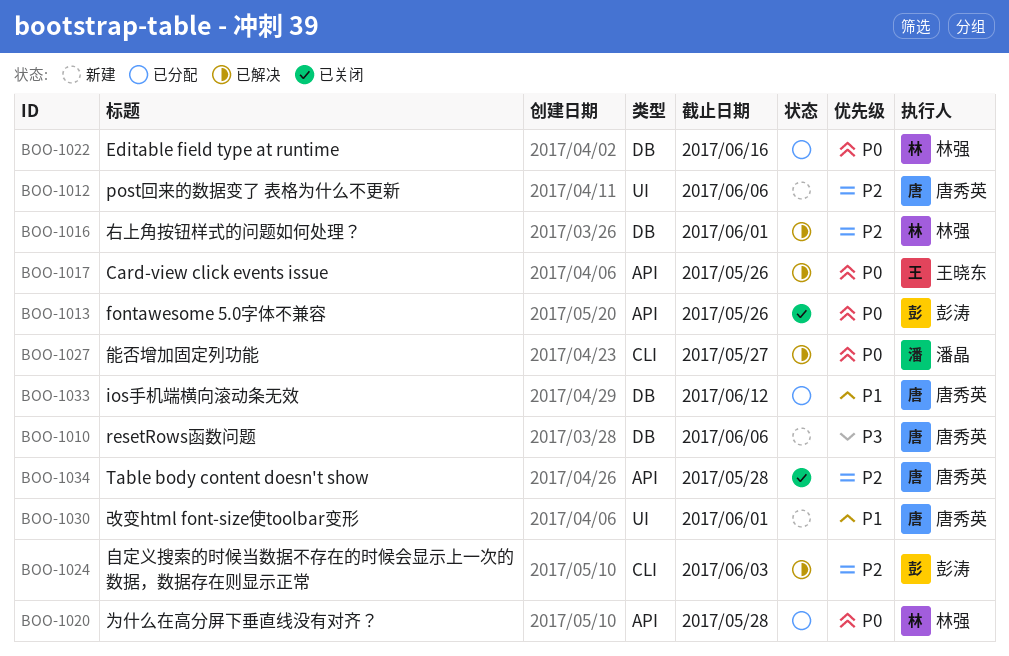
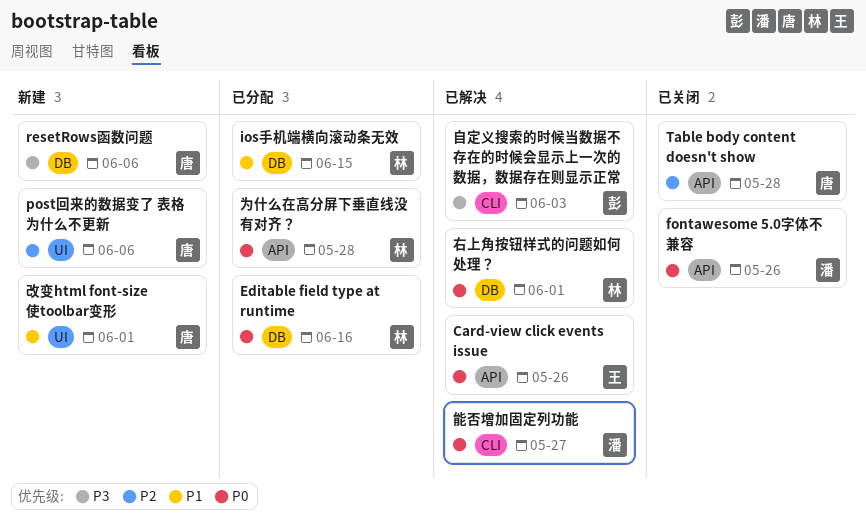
fontawesome 5.0字体不兼容, owner: 彭涛 -> 潘晶
ios手机端横向滚动条无效, owner: 唐秀英 -> 林强
ios手机端横向滚动条无效, due: Jun 12 -> Jun 15
右上角按钮样式的问题如何处理？, priority: P2 -> P0
自定义搜索的时候当数据不存在的时候会显示上一次的数据，数据存在则显示正常, priority: P2 -> P3

